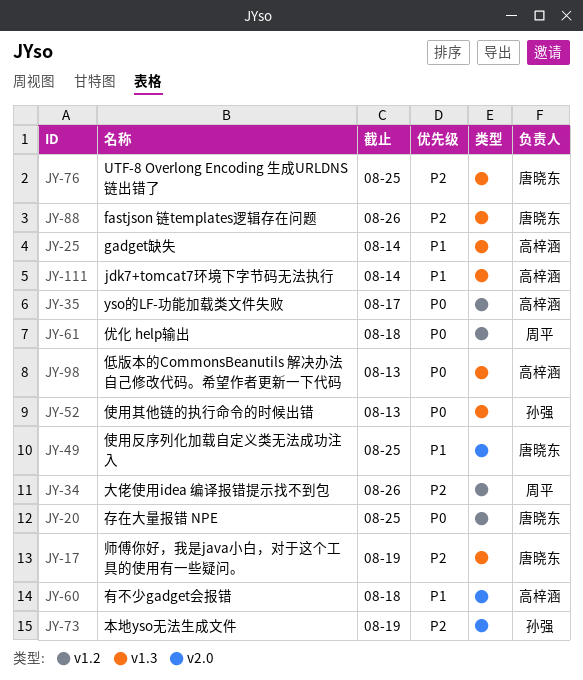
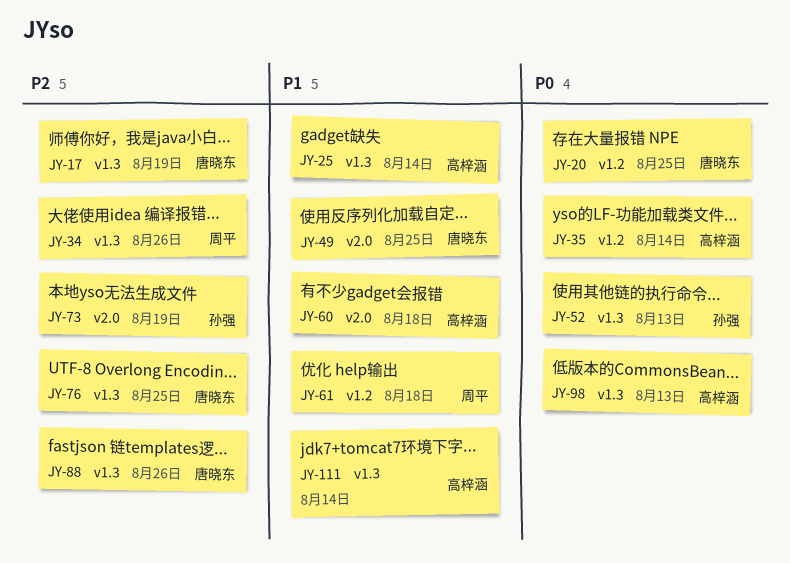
JY-34, label: v1.2 -> v1.3
JY-35, due: Aug 17 -> Aug 14
JY-61, priority: P0 -> P1

